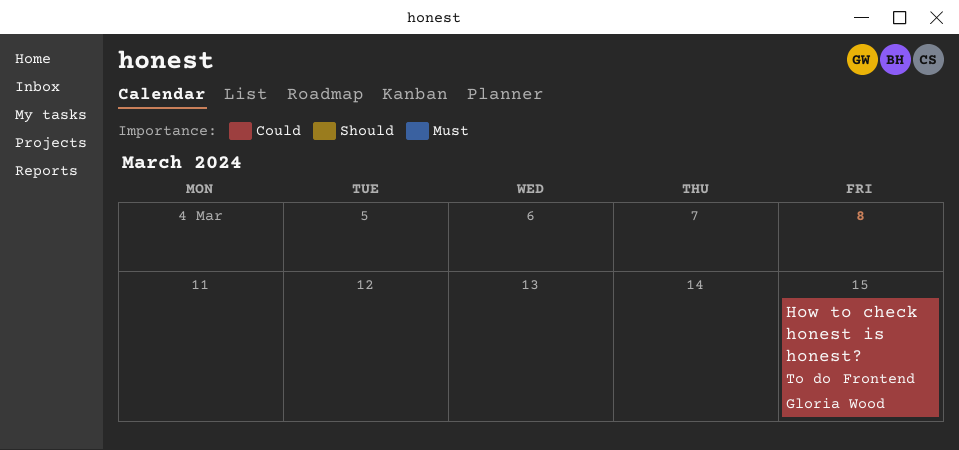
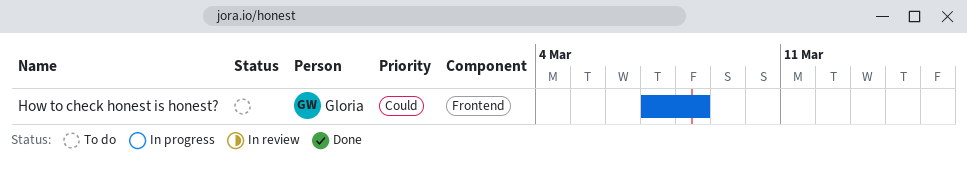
How to check honest is honest?, due: Mar 15 -> Mar 8

